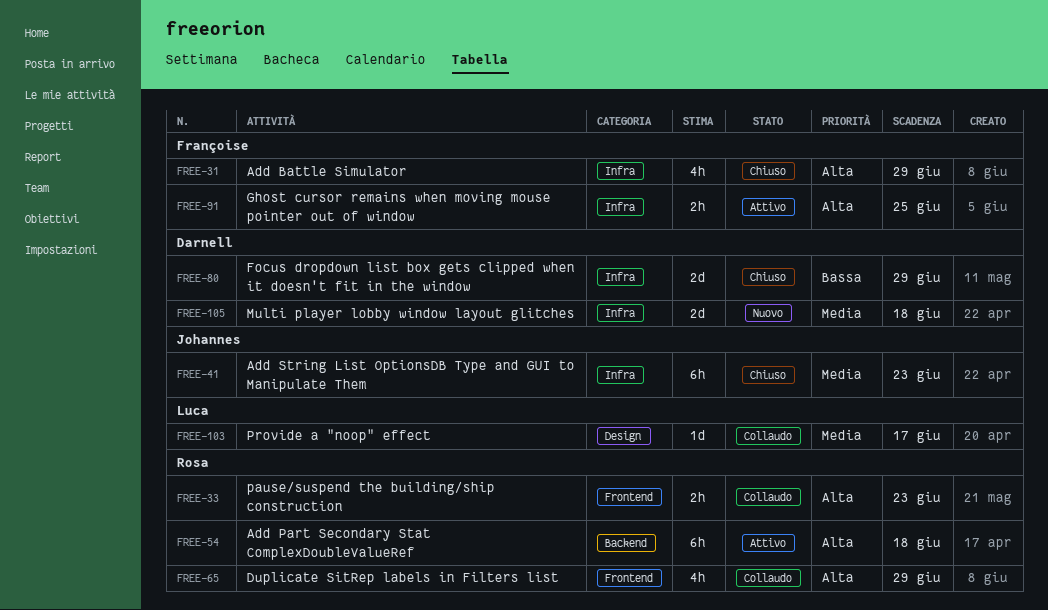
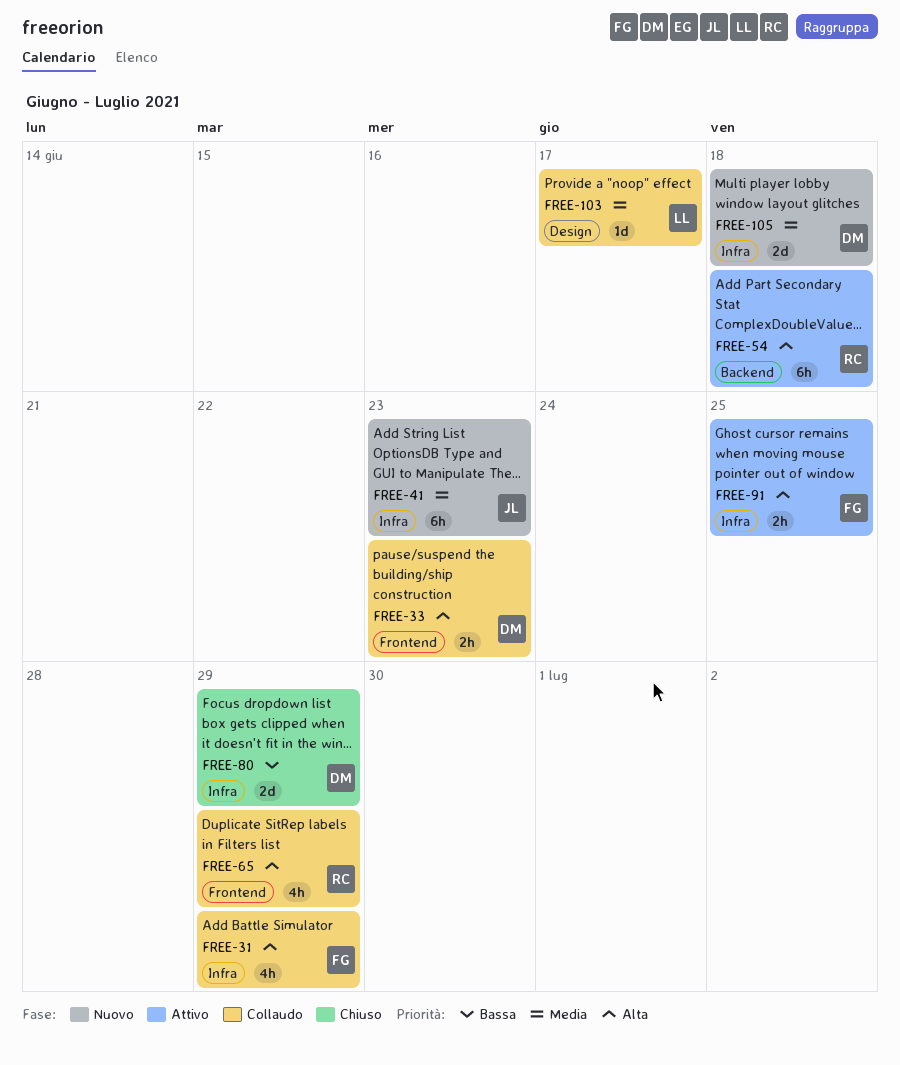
FREE-31, status: Chiuso -> Collaudo
FREE-33, owner: Rosa -> Darnell
FREE-41, status: Chiuso -> Nuovo

